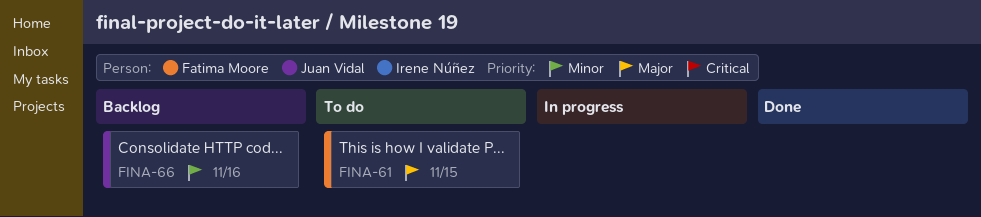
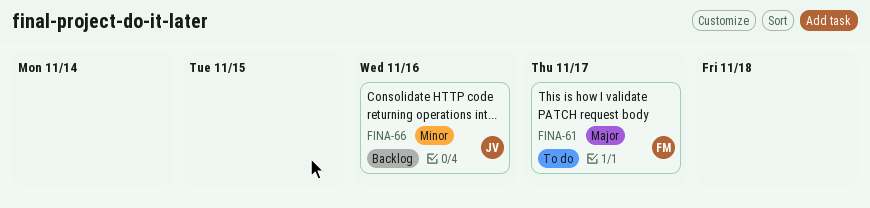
FINA-61, due: Nov 15 -> Nov 17

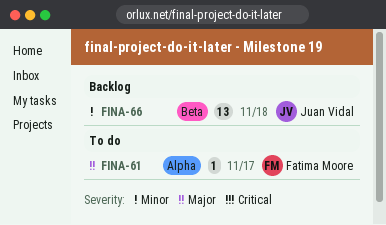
FINA-66, due: Nov 16 -> Nov 18

